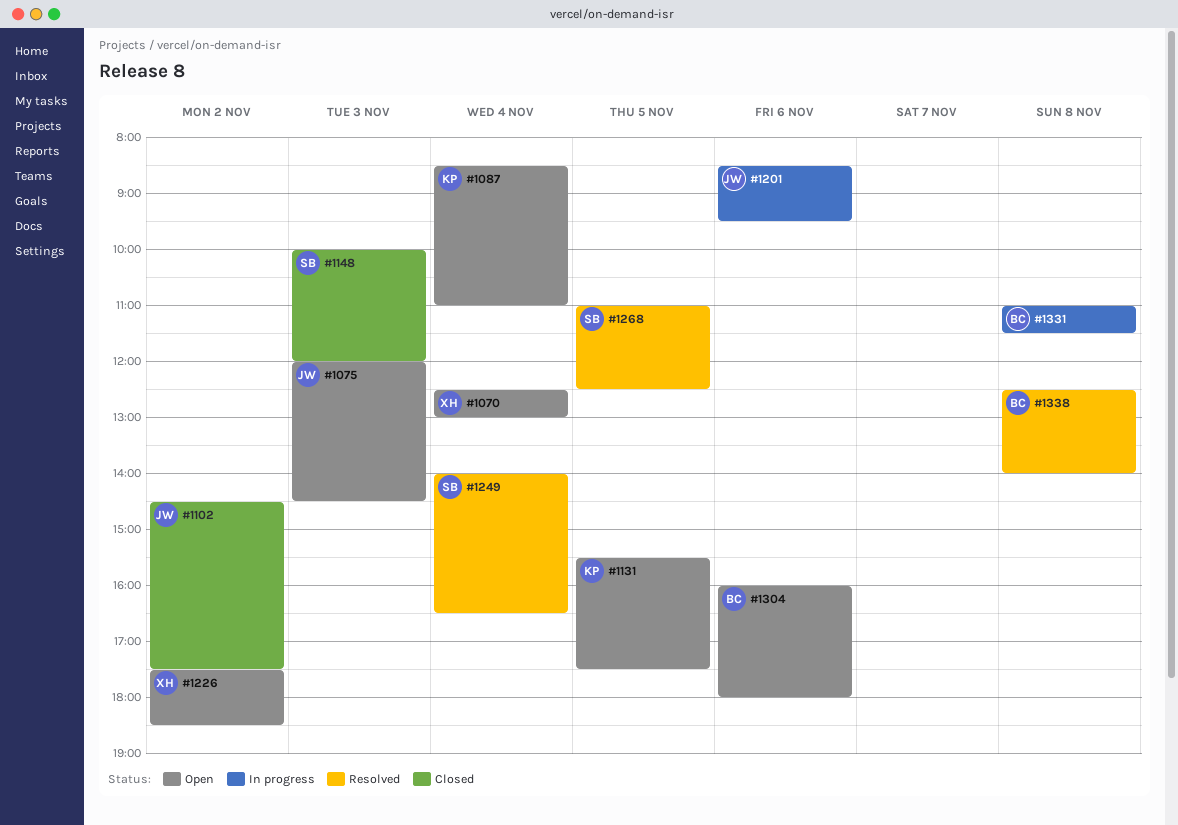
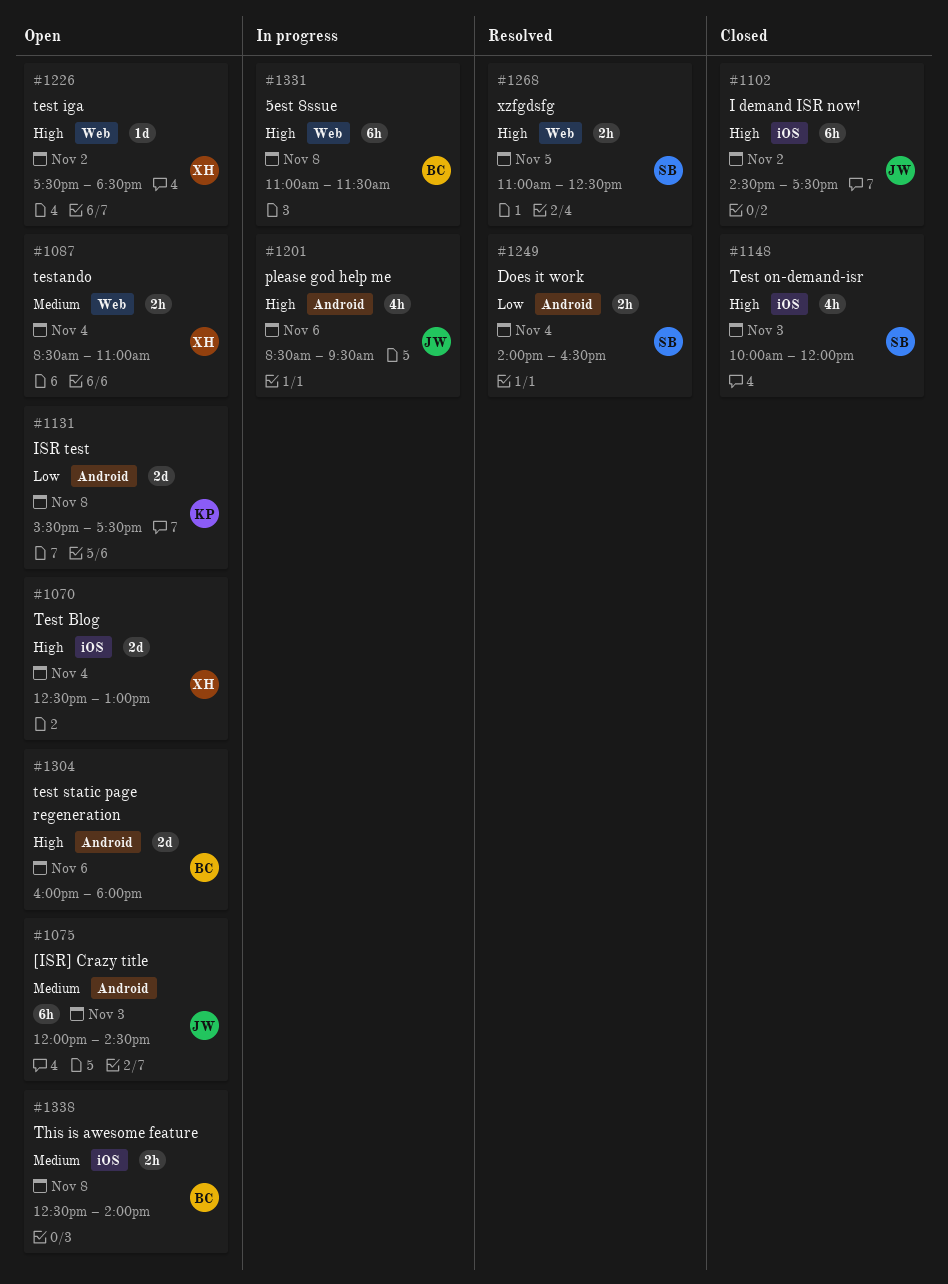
#1087, owner: KP -> XH
#1131, day: Nov 5 -> Nov 8
#1338, status: Resolved -> Open

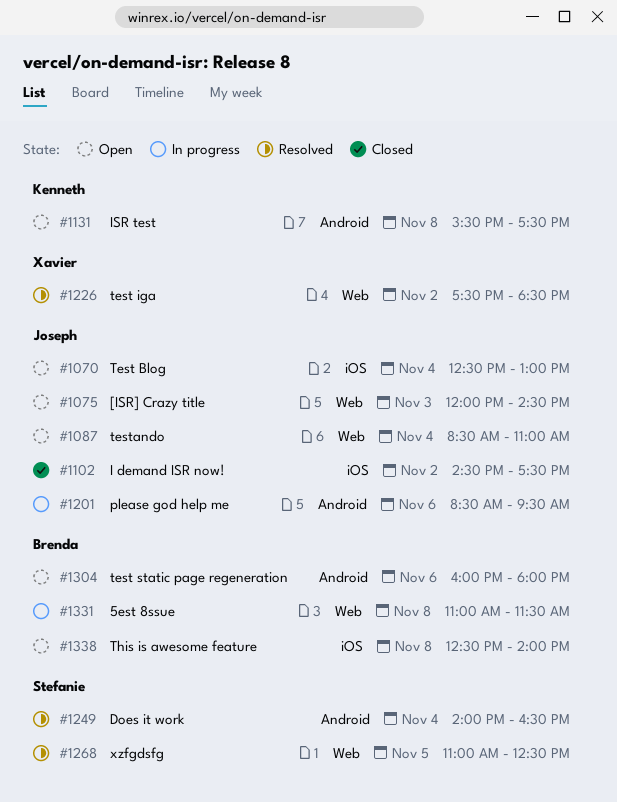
#1070, owner: Xavier -> Joseph
#1075, label: Android -> Web
#1087, owner: Xavier -> Joseph
#1148: present -> none
#1226, status: Open -> Resolved

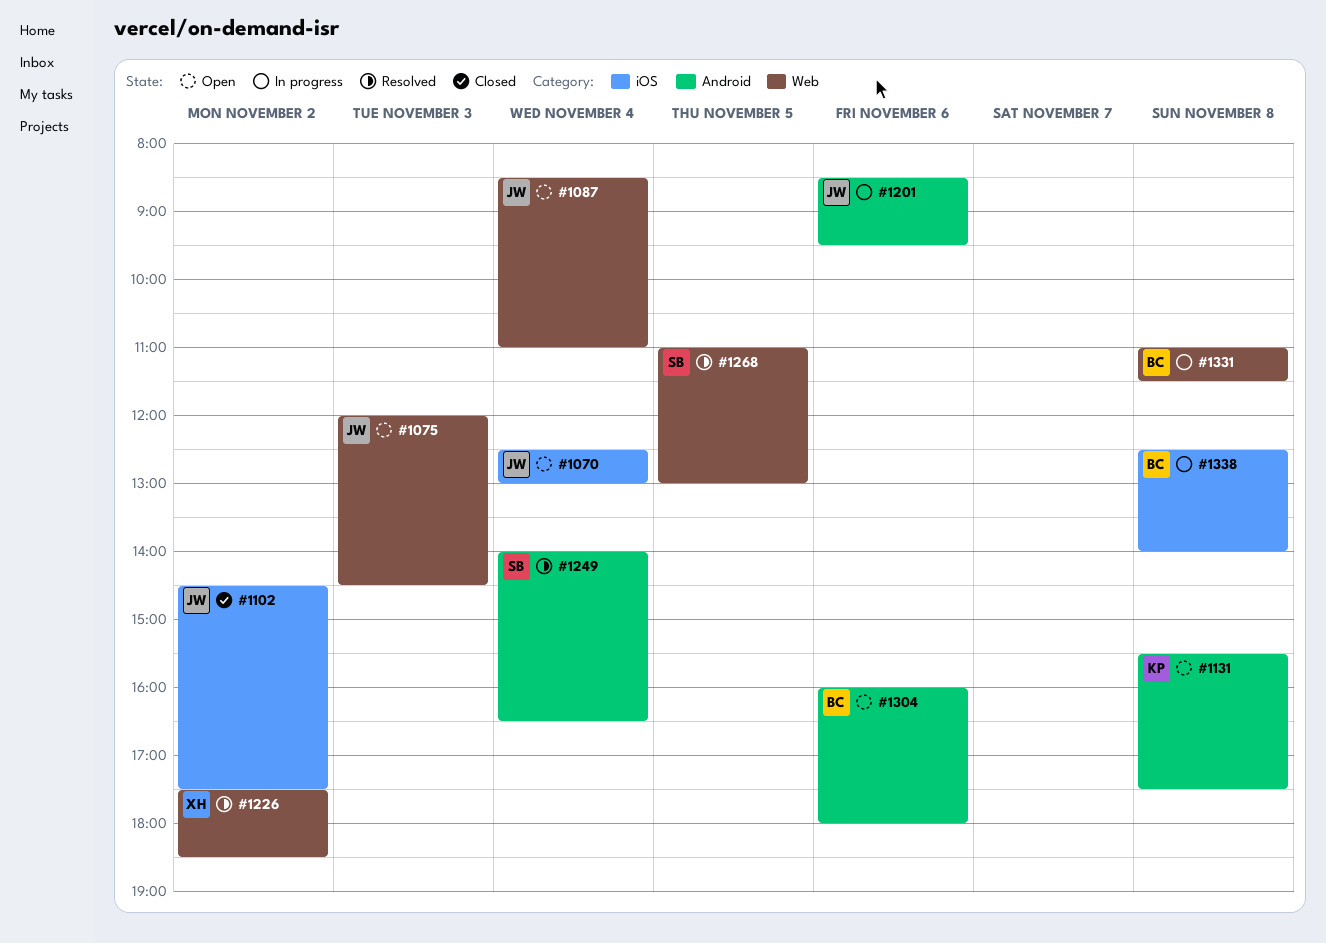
#1268, ends: 12:30 -> 13:00
#1338, status: Open -> In progress

